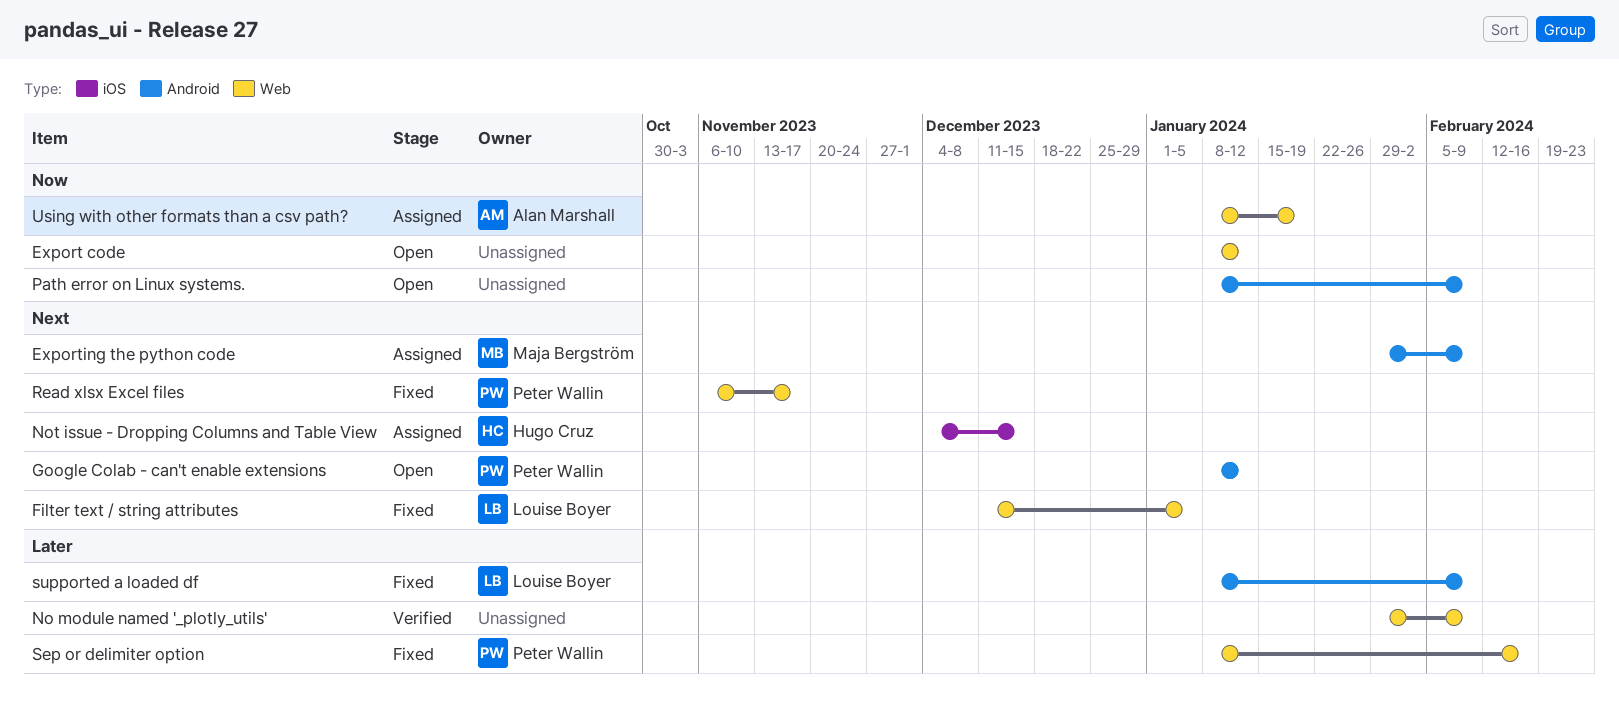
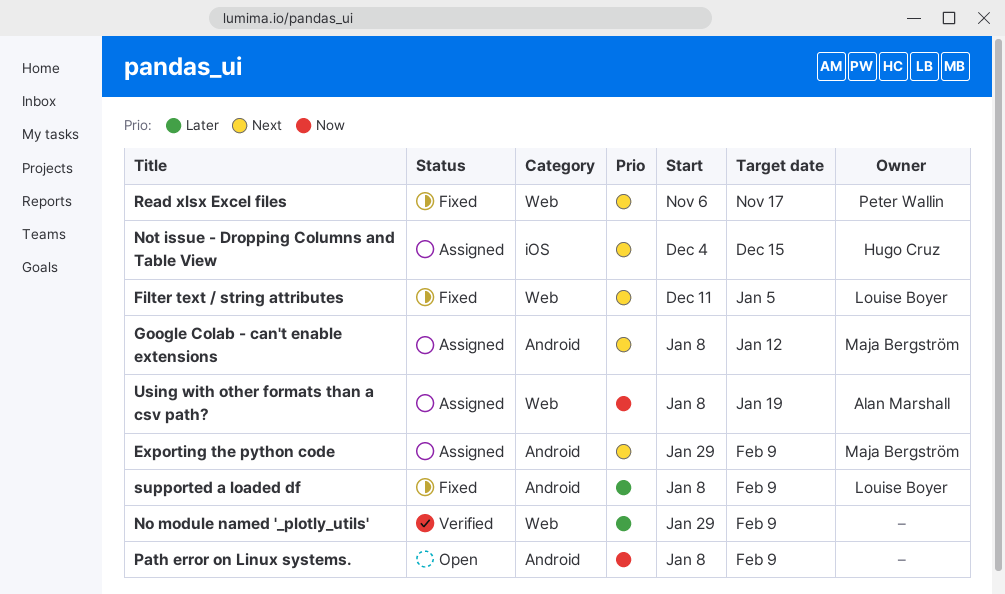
Export code: present -> none
Google Colab - can't enable extensions, status: Open -> Assigned
Google Colab - can't enable extensions, owner: Peter Wallin -> Maja Bergström
Sep or delimiter option: present -> none

